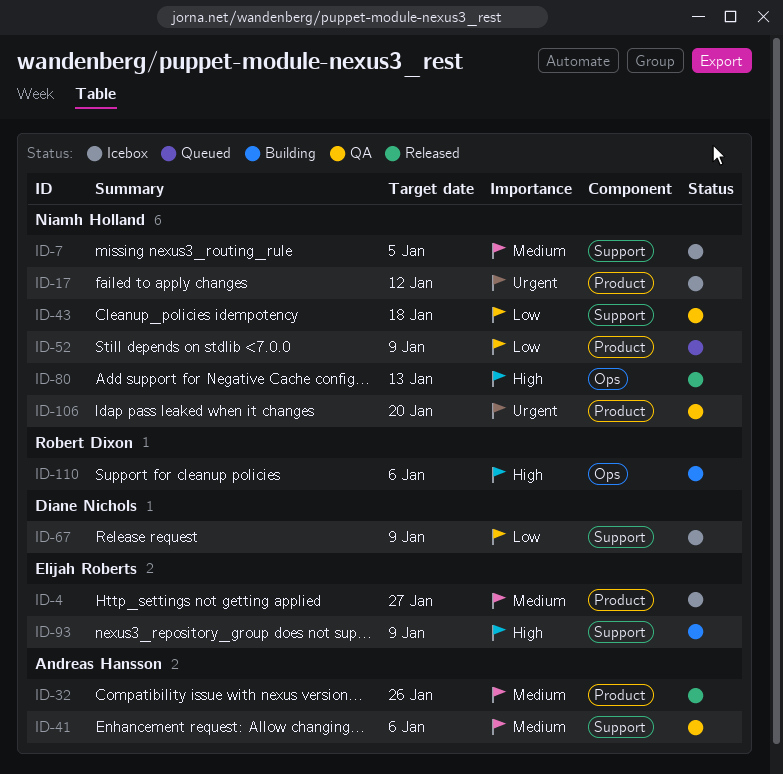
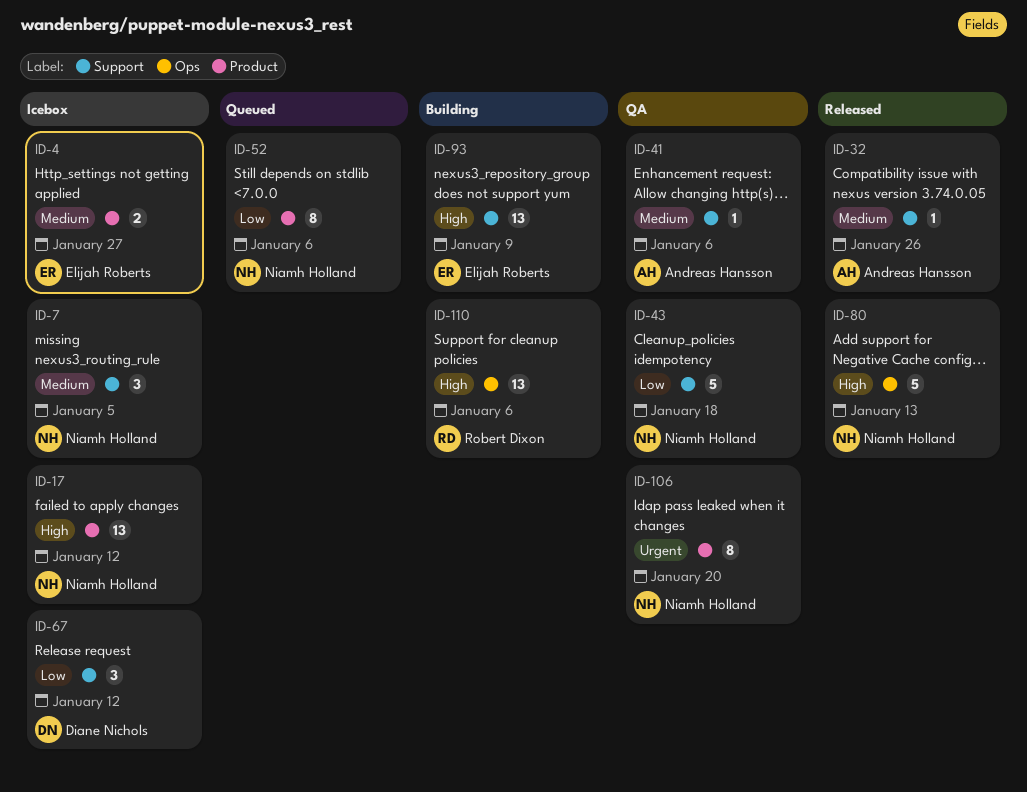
ID-17, priority: Urgent -> High
ID-32, label: Product -> Support
ID-52, due: Jan 9 -> Jan 6
ID-67, due: Jan 9 -> Jan 12

